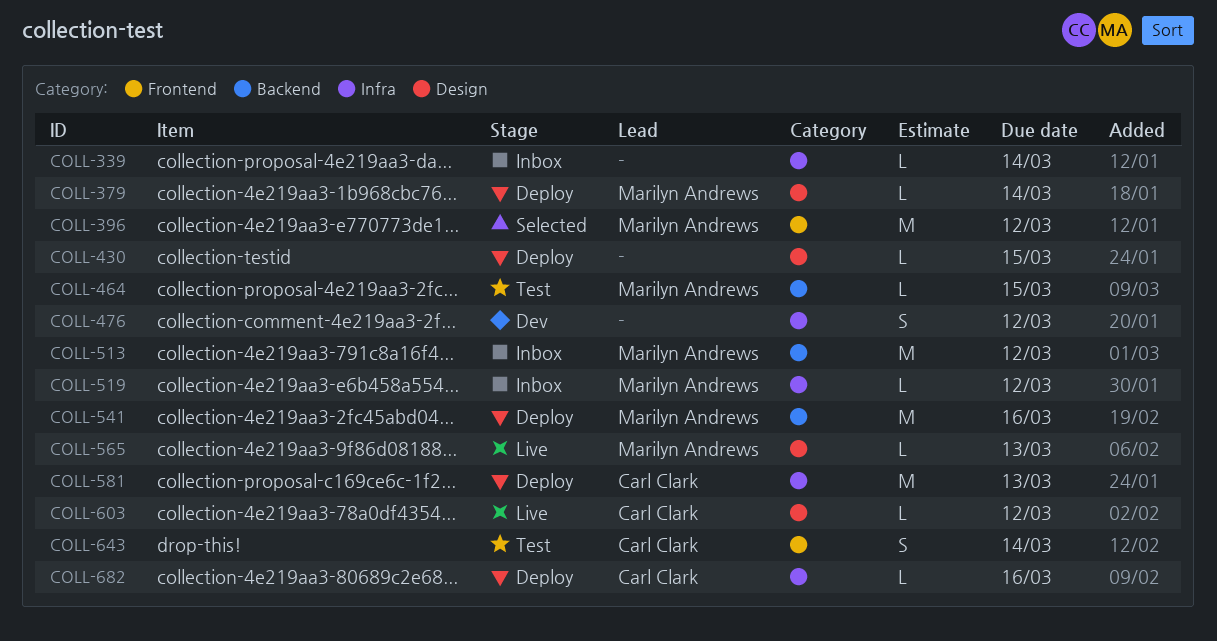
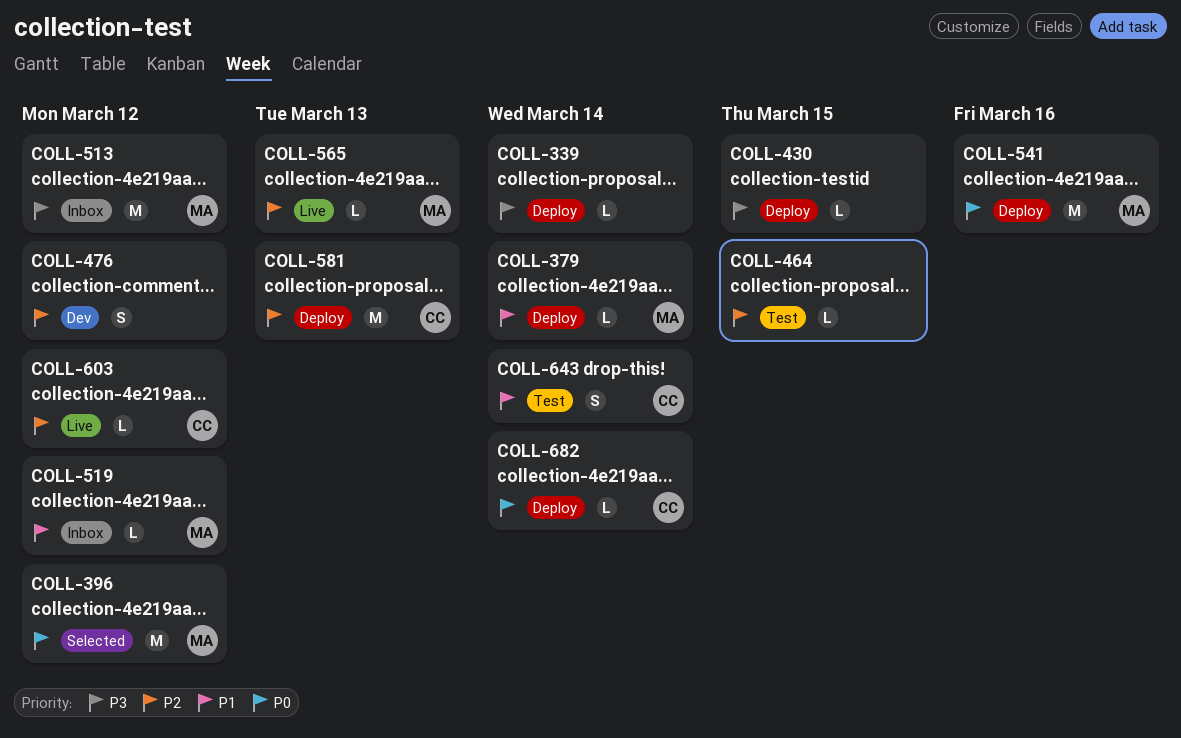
COLL-339, status: Inbox -> Deploy
COLL-464, owner: Marilyn Andrews -> none
COLL-682, due: Mar 16 -> Mar 14

